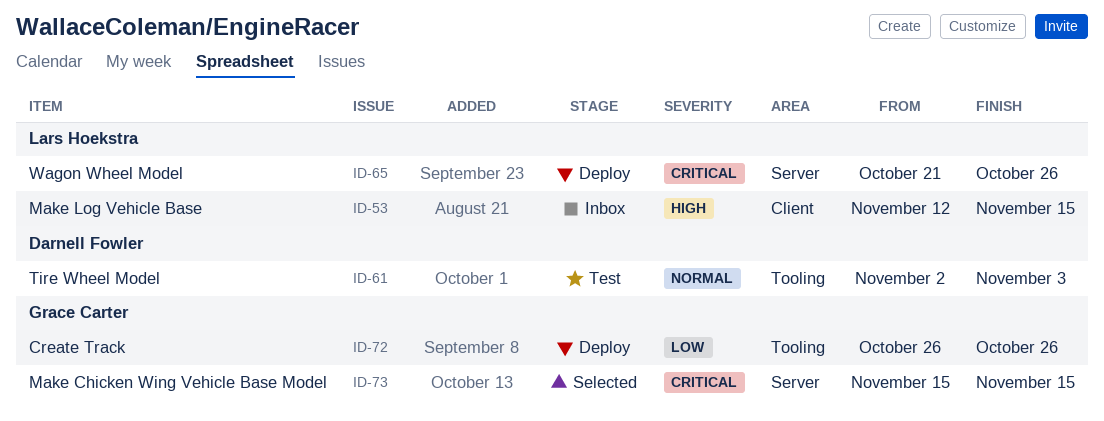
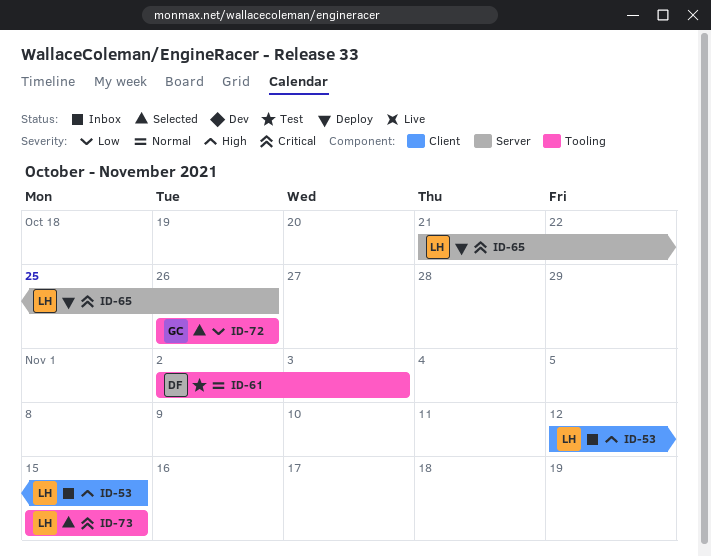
ID-72, status: Deploy -> Selected
ID-73, owner: Grace Carter -> Lars Hoekstra
ID-73, label: Server -> Tooling

